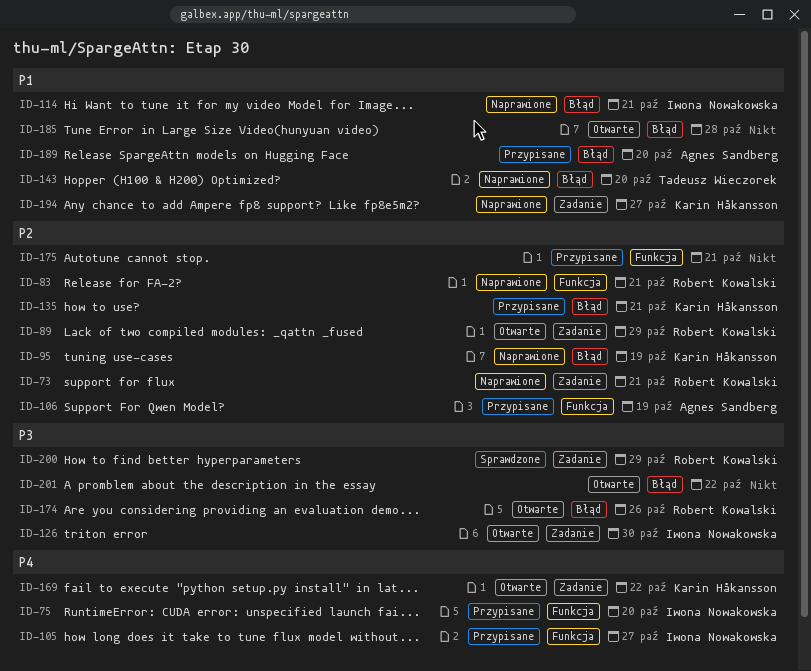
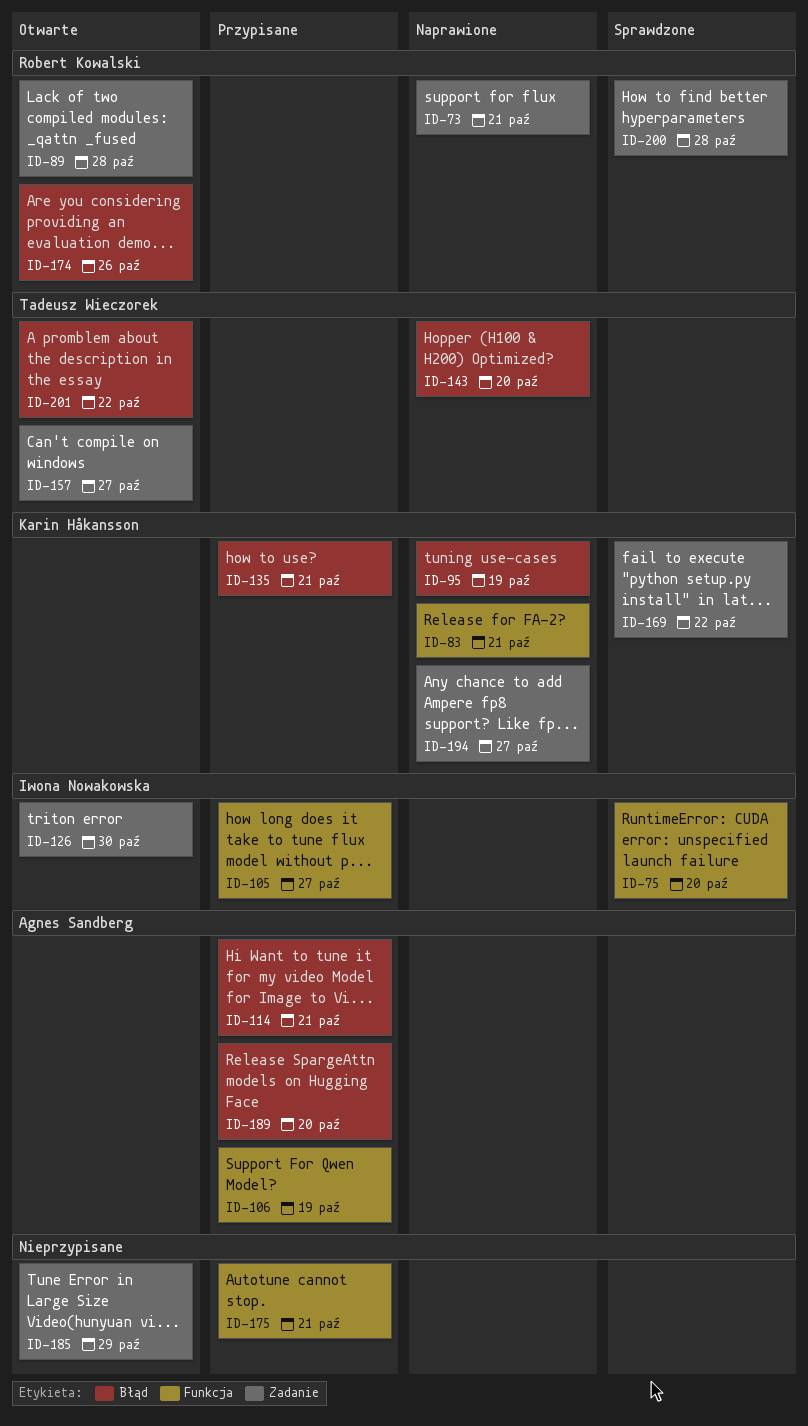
ID-75, status: Przypisane -> Sprawdzone
ID-83, owner: Robert Kowalski -> Karin Håkansson
ID-89, due: Oct 29 -> Oct 28
ID-114, status: Naprawione -> Przypisane
ID-114, owner: Iwona Nowakowska -> Agnes Sandberg
ID-157: none -> present
ID-169, status: Otwarte -> Sprawdzone
ID-185, label: Błąd -> Zadanie
ID-185, due: Oct 28 -> Oct 29
ID-200, due: Oct 29 -> Oct 28
ID-201, owner: none -> Tadeusz Wieczorek

